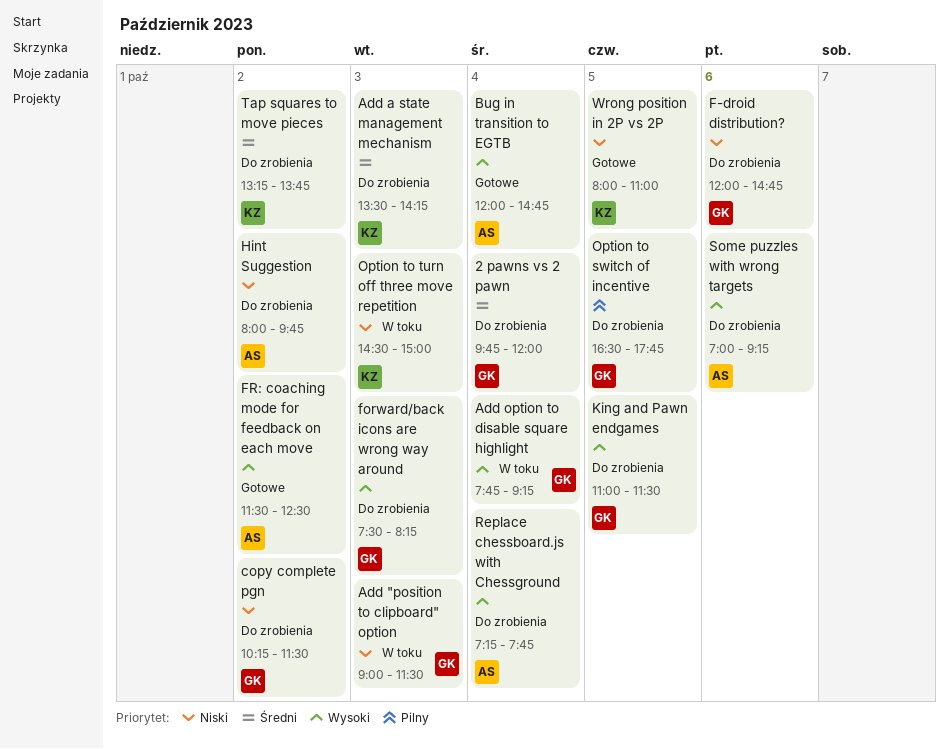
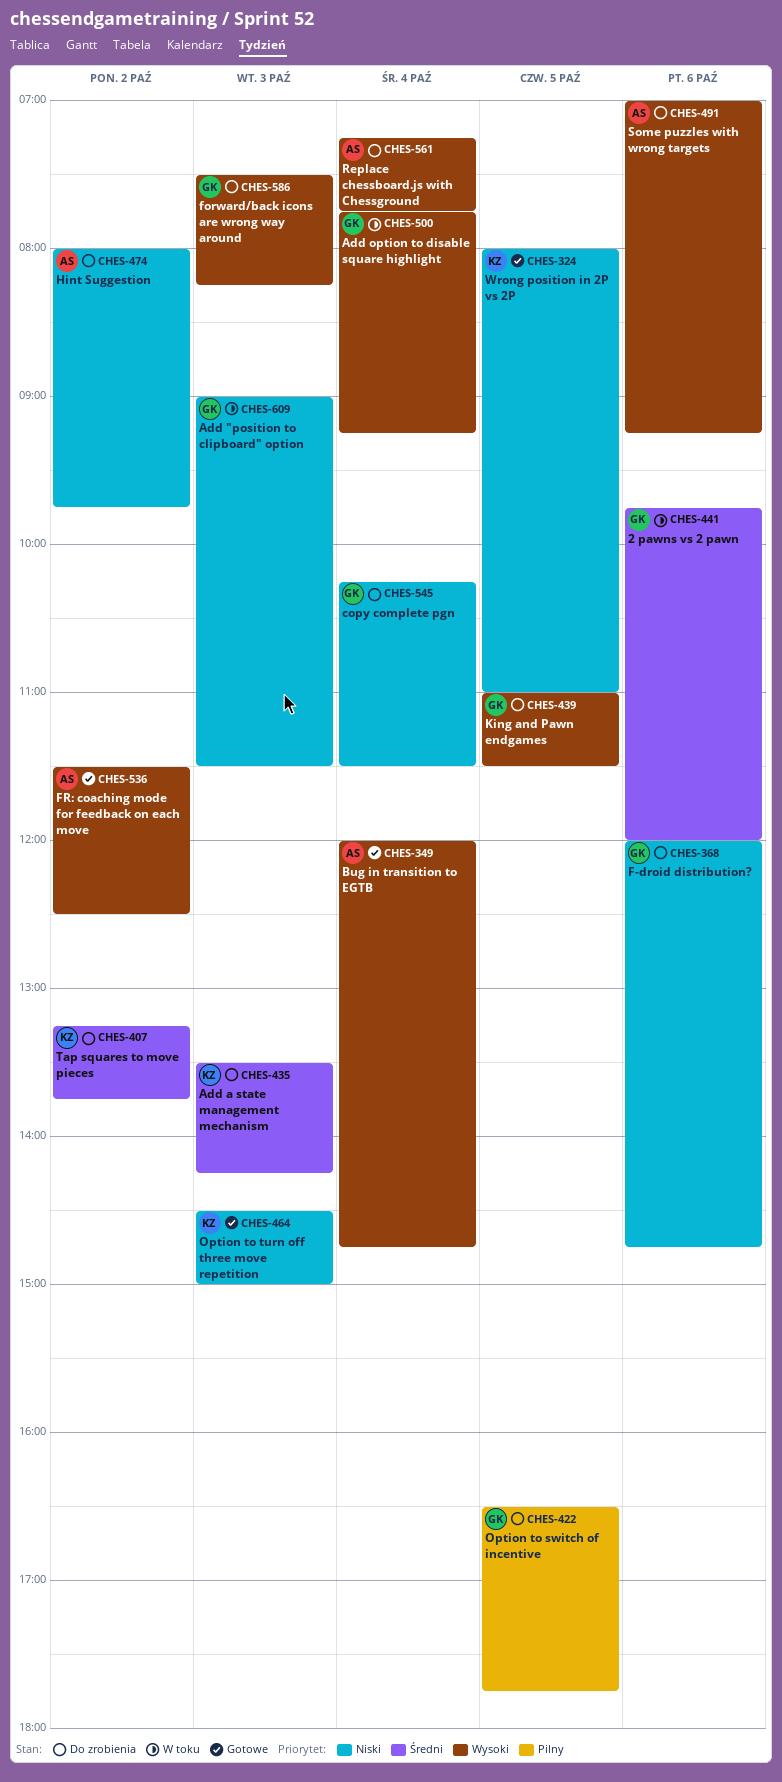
2 pawns vs 2 pawn, status: Do zrobienia -> W toku
2 pawns vs 2 pawn, day: Oct 4 -> Oct 6
copy complete pgn, day: Oct 2 -> Oct 4
Option to turn off three move repetition, status: W toku -> Gotowe

